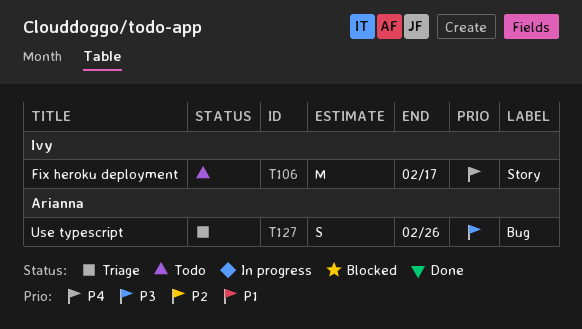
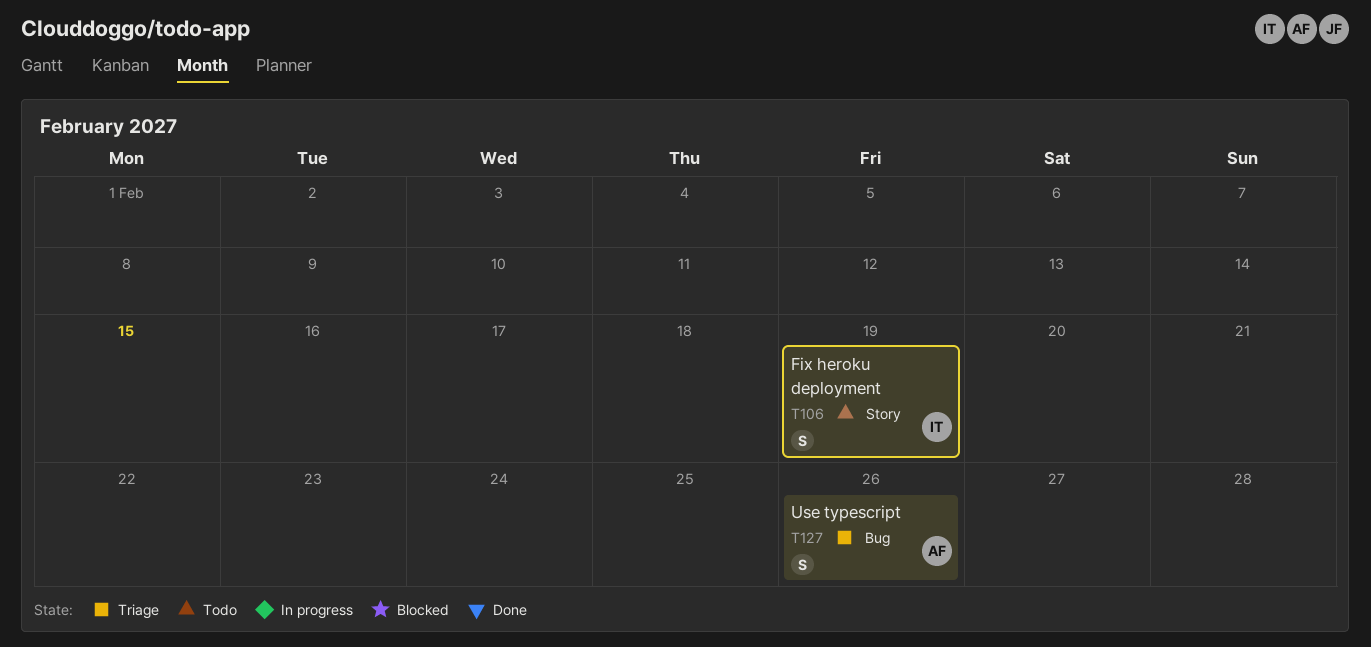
T106, estimate: M -> S
T106, due: Feb 17 -> Feb 19

